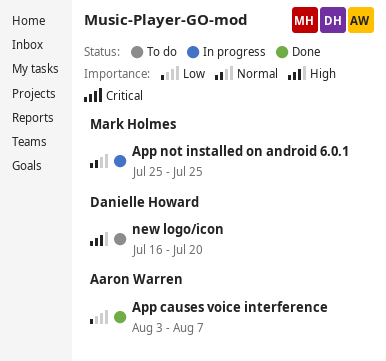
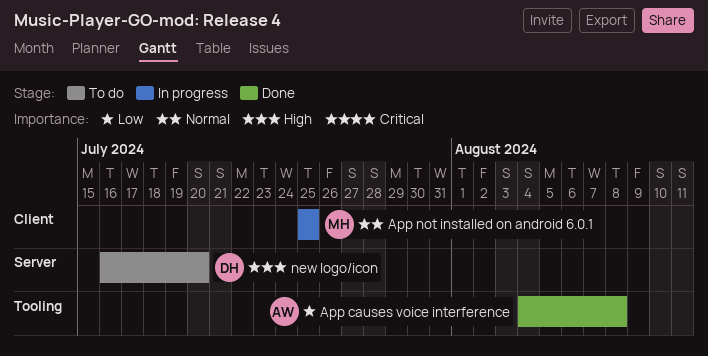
App causes voice interference, start: Aug 3 -> Aug 4
App causes voice interference, due: Aug 7 -> Aug 8

